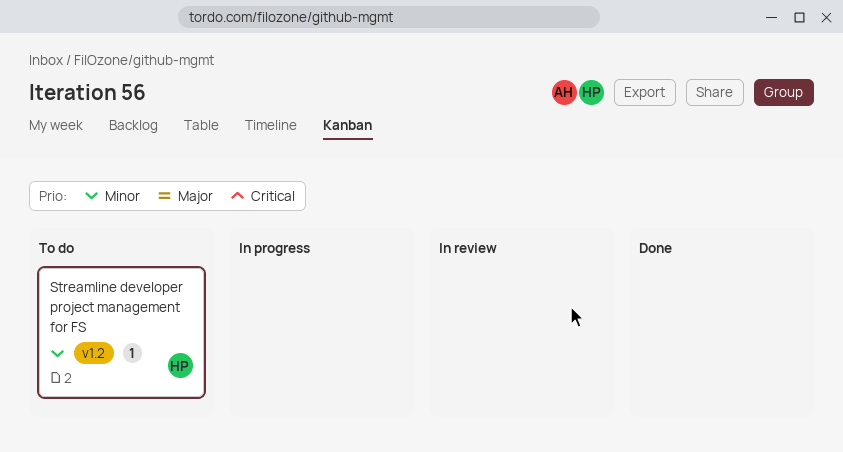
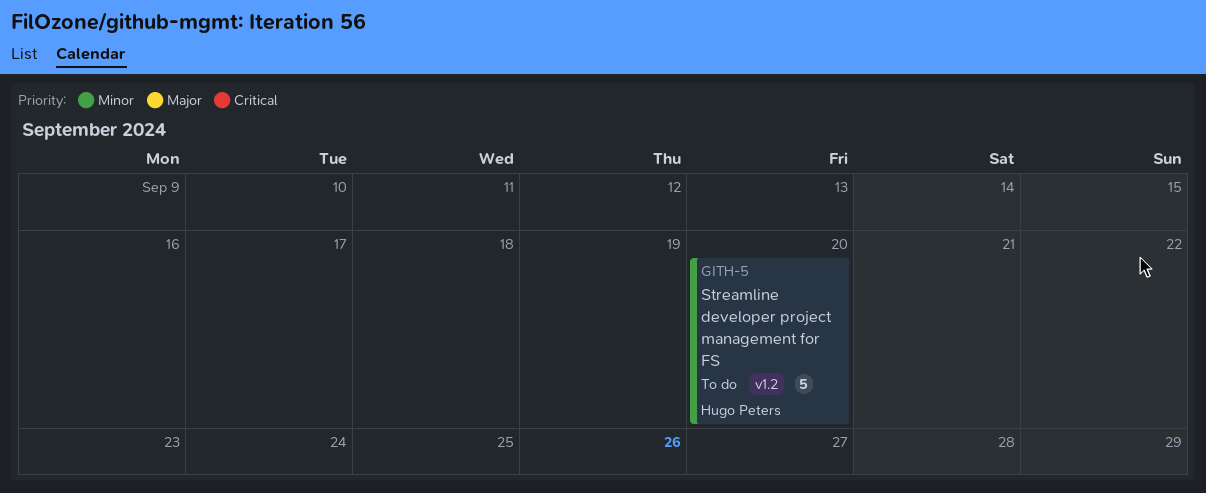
Streamline developer project management for FS, estimate: 1 -> 5

